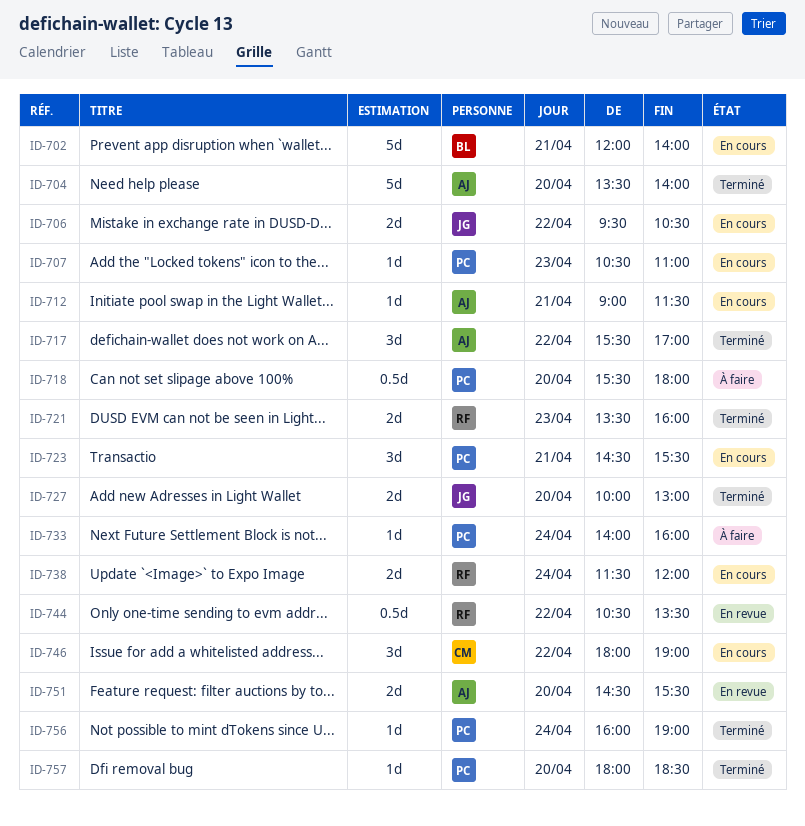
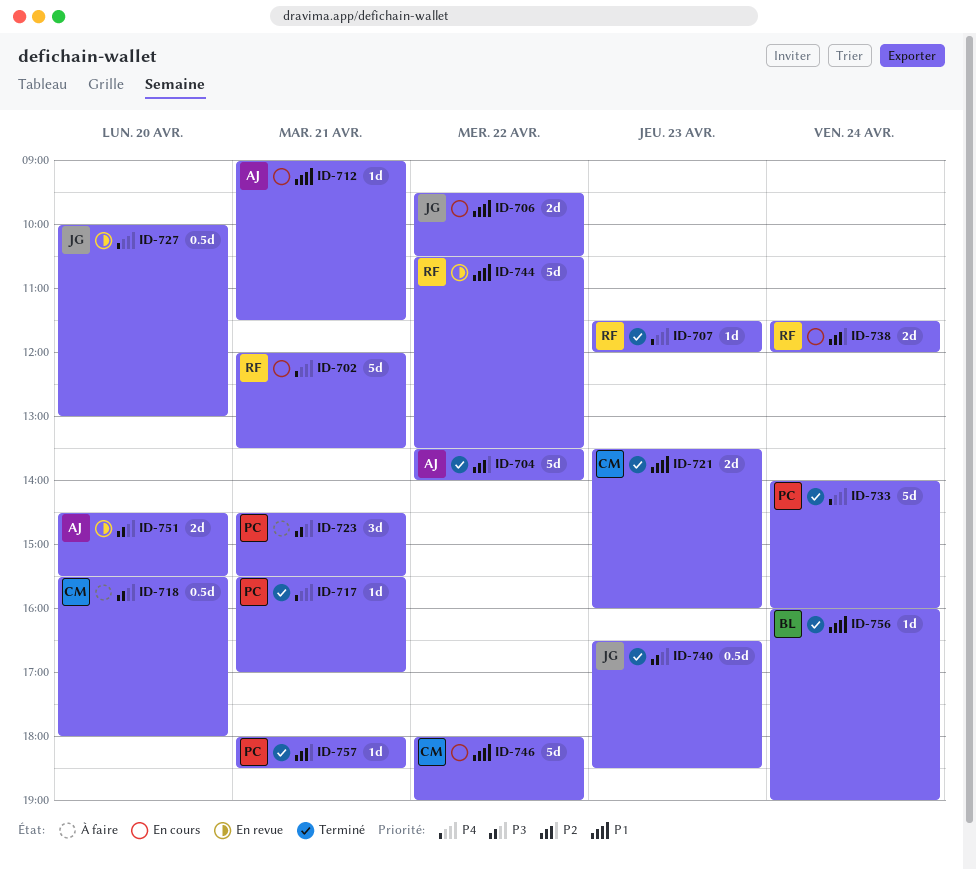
ID-702, owner: BL -> RF
ID-702, ends: 14:00 -> 13:30
ID-704, day: Apr 20 -> Apr 22
ID-707, status: En cours -> Terminé
ID-707, owner: PC -> RF
ID-707, begins: 10:30 -> 11:30
ID-707, ends: 11:00 -> 12:00
ID-717, owner: AJ -> PC
ID-717, estimate: 3d -> 1d
ID-717, day: Apr 22 -> Apr 21
ID-718, owner: PC -> CM
ID-721, owner: RF -> CM
ID-723, status: En cours -> À faire
ID-727, status: Terminé -> En revue
ID-727, estimate: 2d -> 0.5d
ID-733, status: À faire -> Terminé
ID-733, estimate: 1d -> 5d
ID-740: none -> present
ID-744, estimate: 0.5d -> 5d
ID-746, estimate: 3d -> 5d
ID-756, owner: PC -> BL
ID-757, day: Apr 20 -> Apr 21

